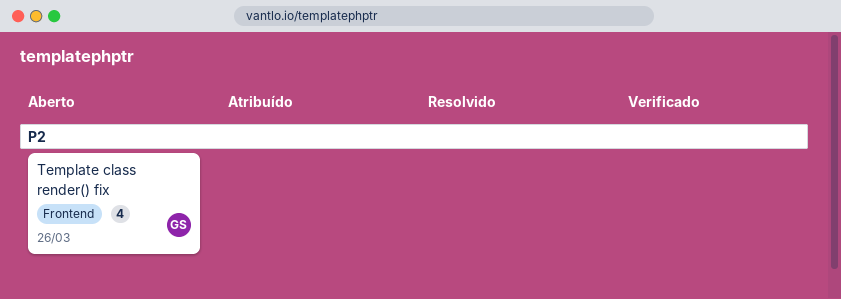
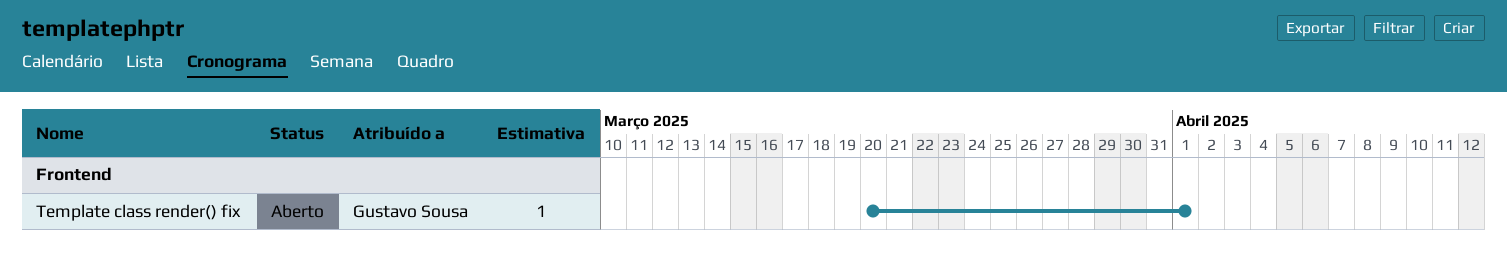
Template class render() fix, estimate: 4 -> 1
Template class render() fix, due: Mar 26 -> Apr 1

